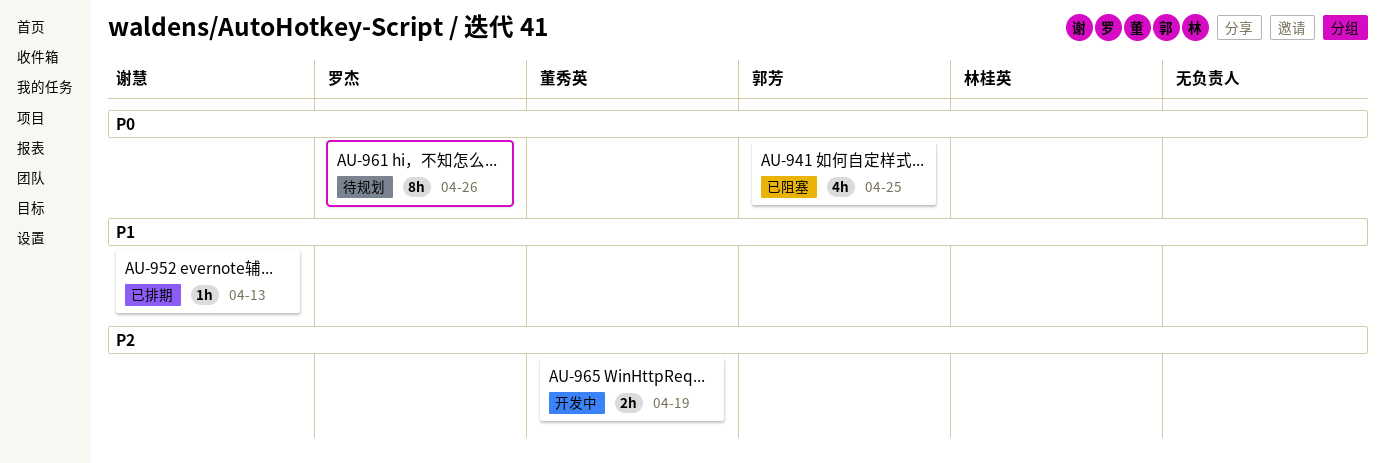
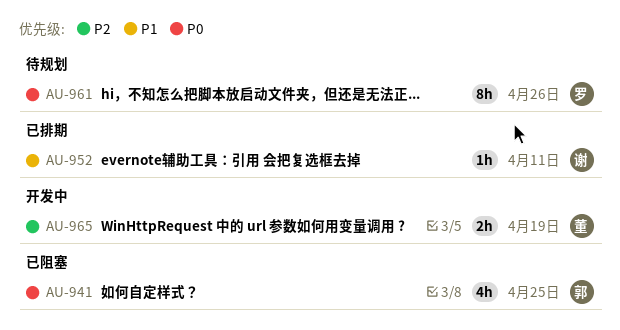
AU-952, due: Apr 13 -> Apr 11

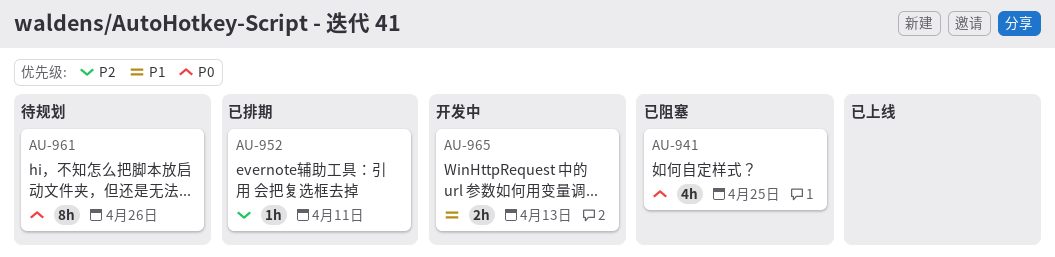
AU-952, priority: P1 -> P2
AU-965, priority: P2 -> P1
AU-965, due: Apr 19 -> Apr 13

